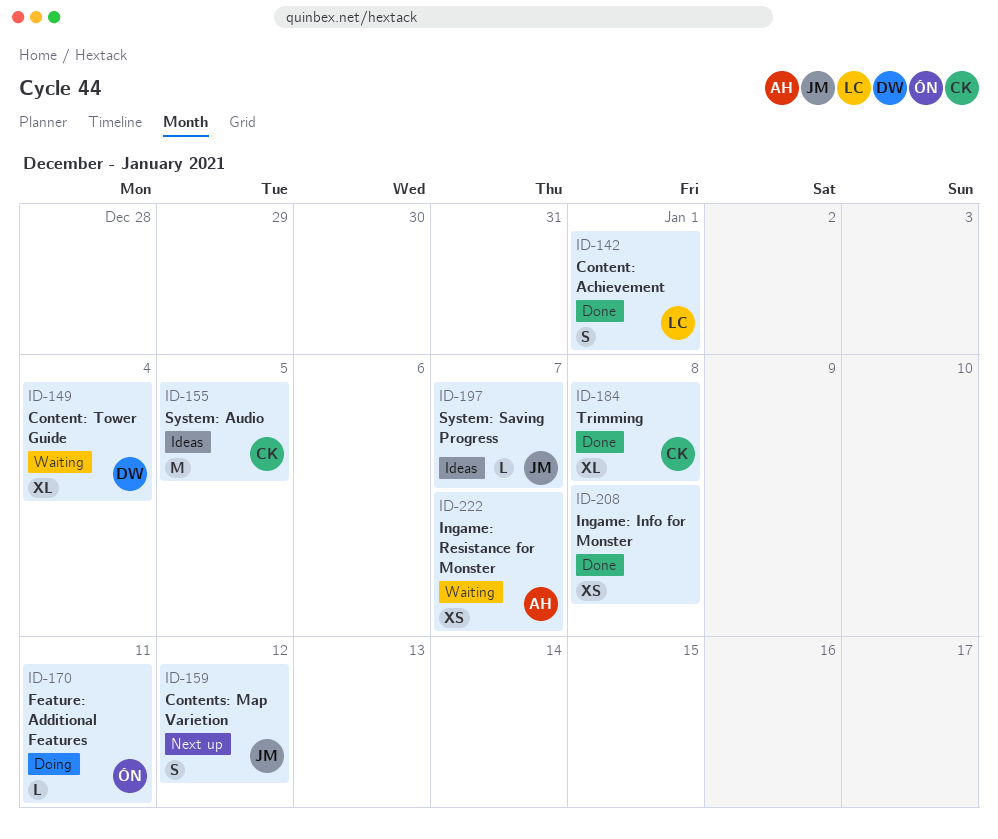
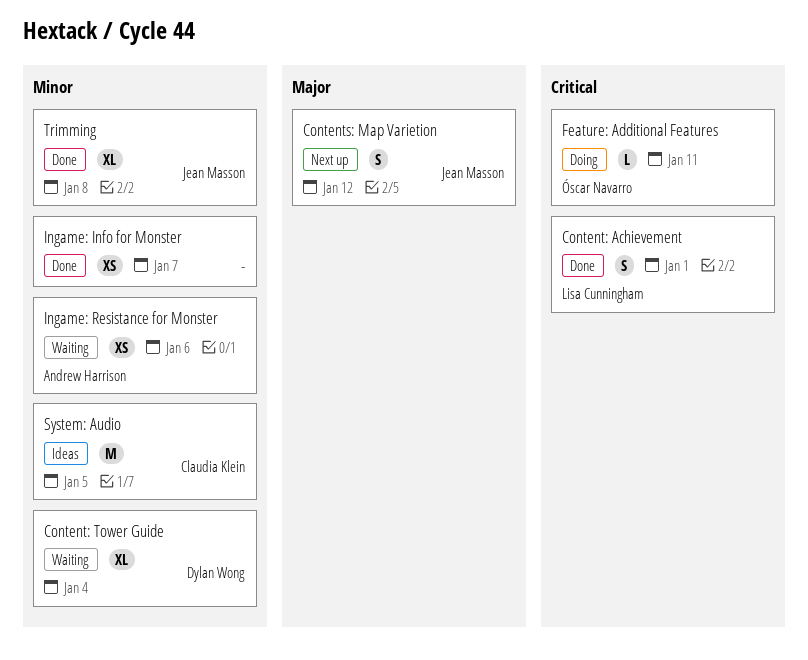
Ingame: Info for Monster, due: Jan 8 -> Jan 7
Ingame: Resistance for Monster, due: Jan 7 -> Jan 6
System: Saving Progress: present -> none
Trimming, owner: Claudia Klein -> Jean Masson

